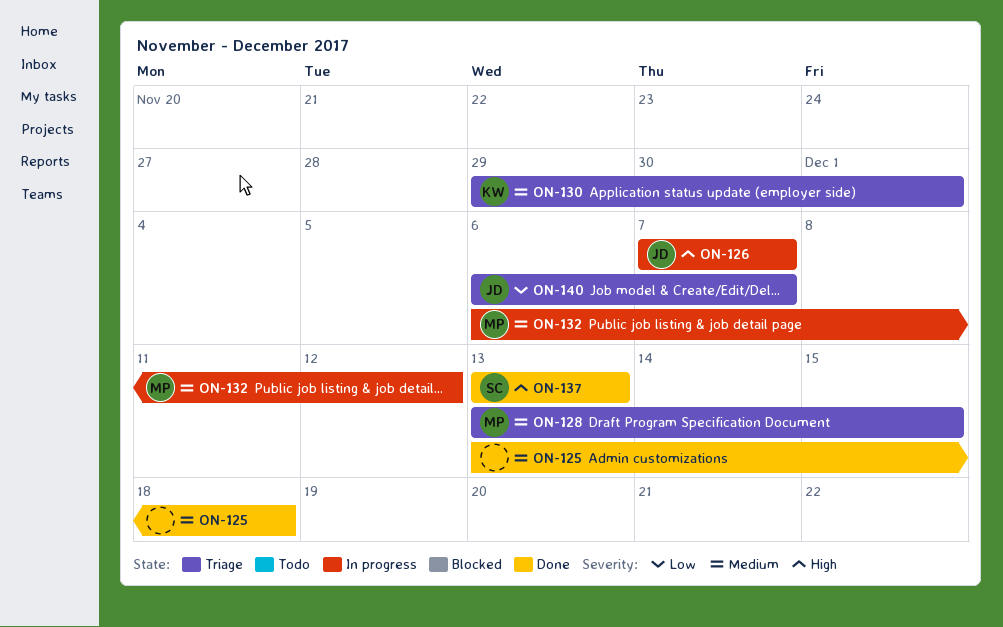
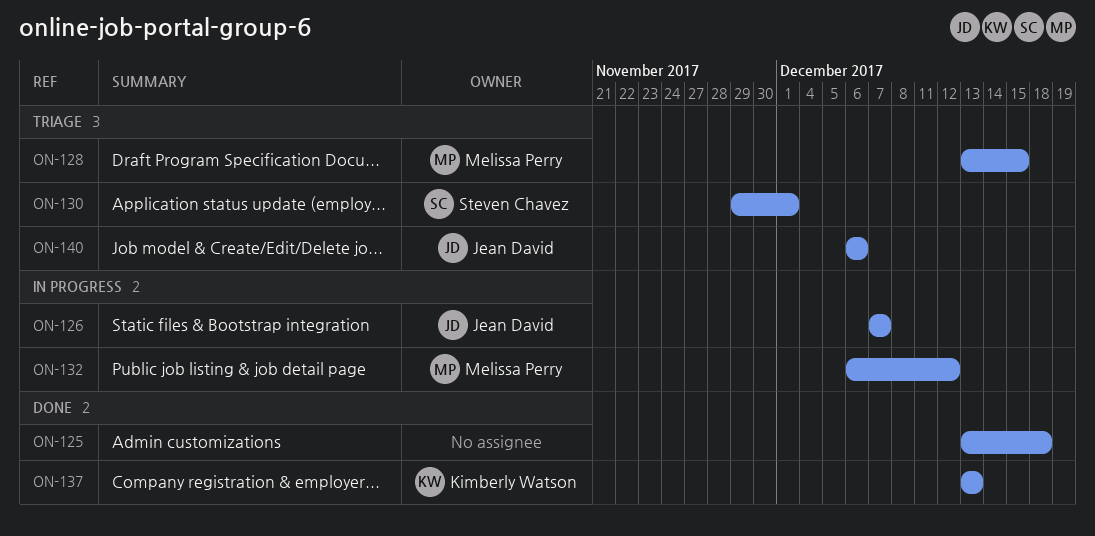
ON-130, owner: Kimberly Watson -> Steven Chavez
ON-137, owner: Steven Chavez -> Kimberly Watson
ON-140, due: Dec 7 -> Dec 6

